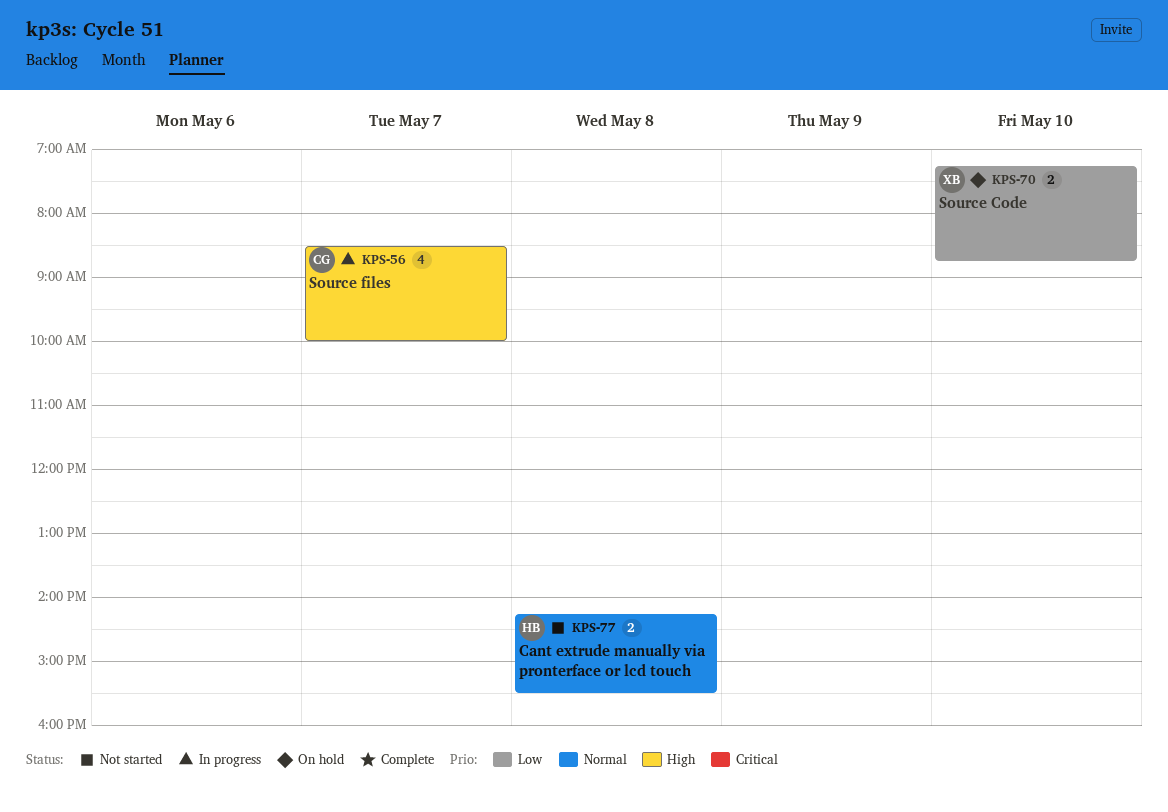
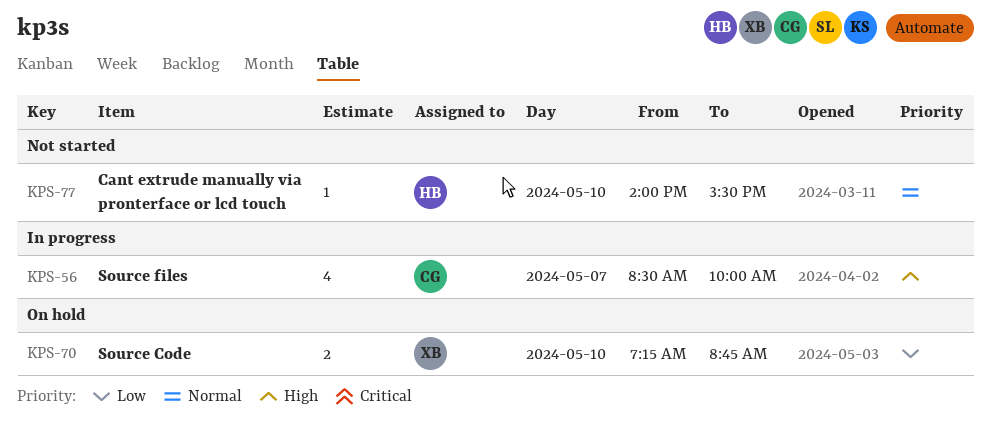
KPS-77, estimate: 2 -> 1
KPS-77, day: May 8 -> May 10
KPS-77, begins: 14:15 -> 14:00

